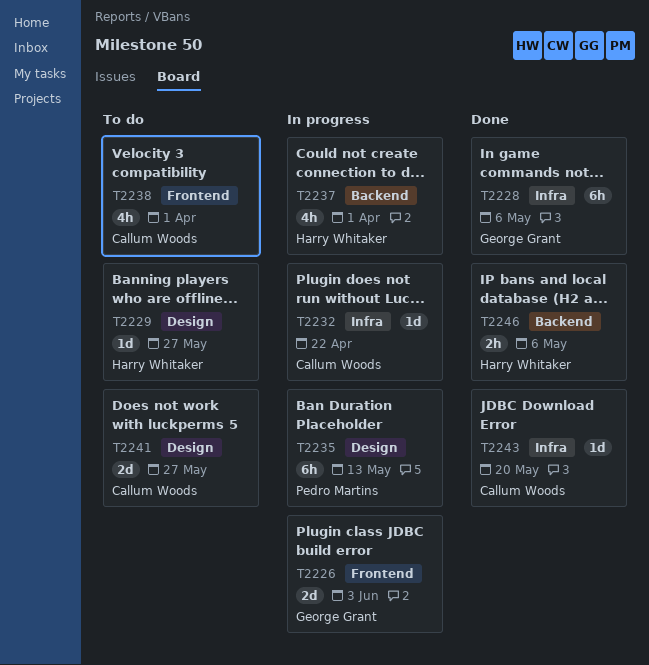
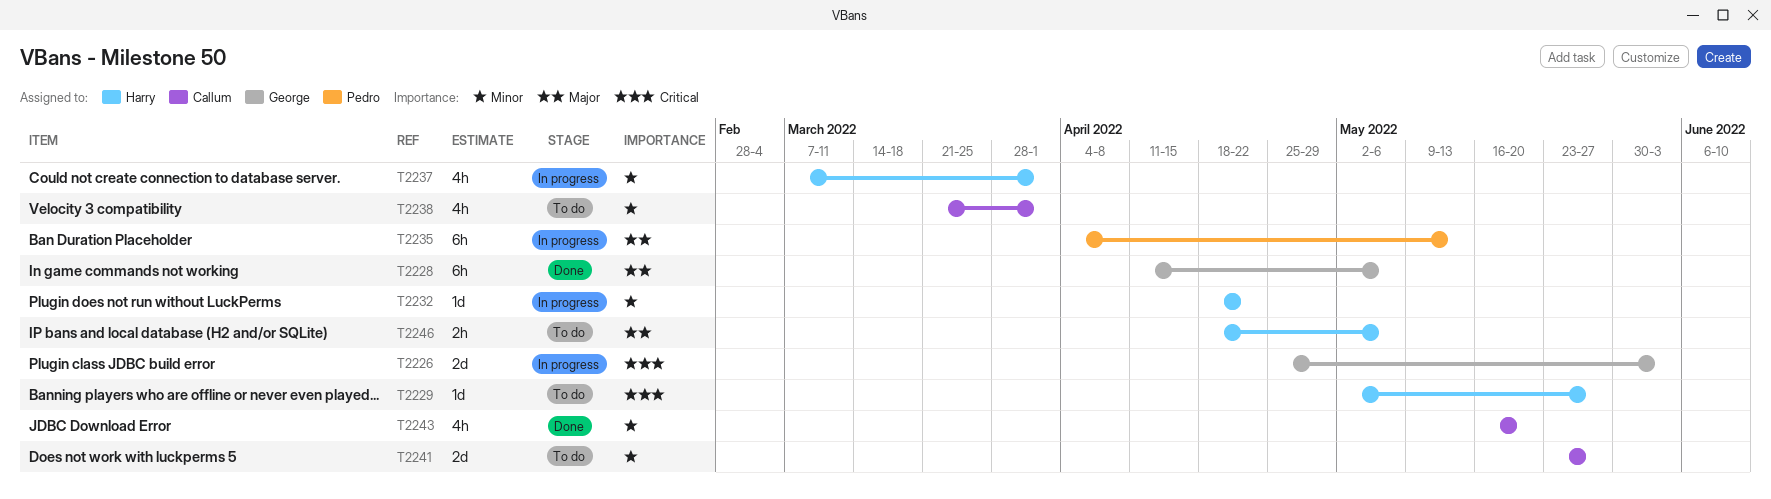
T2232, owner: Callum Woods -> Harry Whitaker
T2243, estimate: 1d -> 4h
T2246, status: Done -> To do

